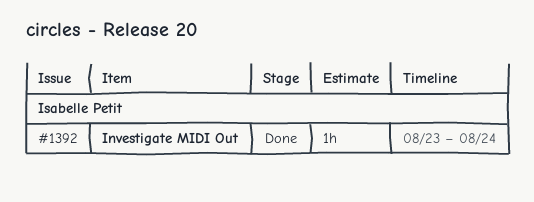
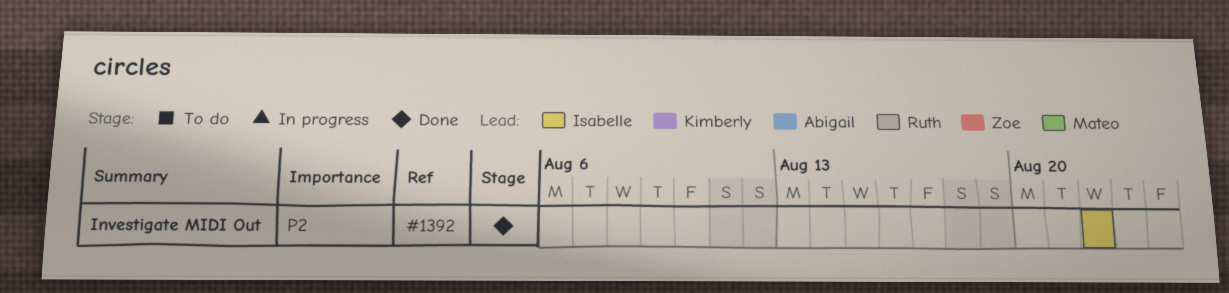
#1392, start: Aug 23 -> Aug 22
#1392, due: Aug 24 -> Aug 22

